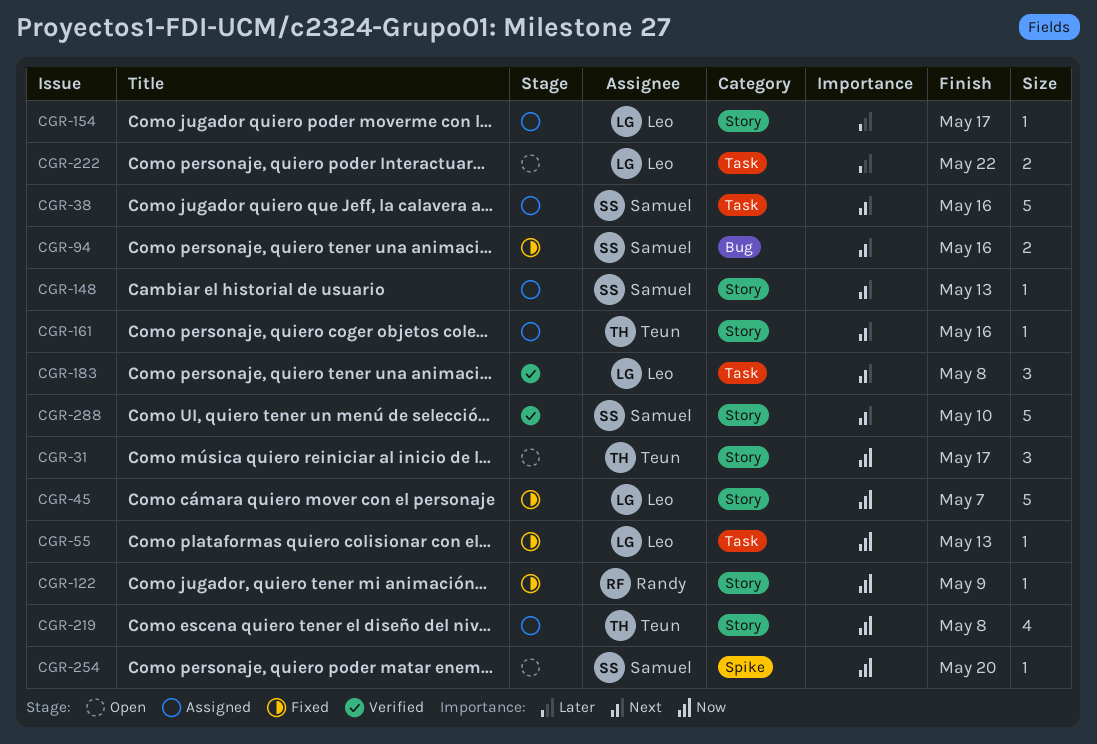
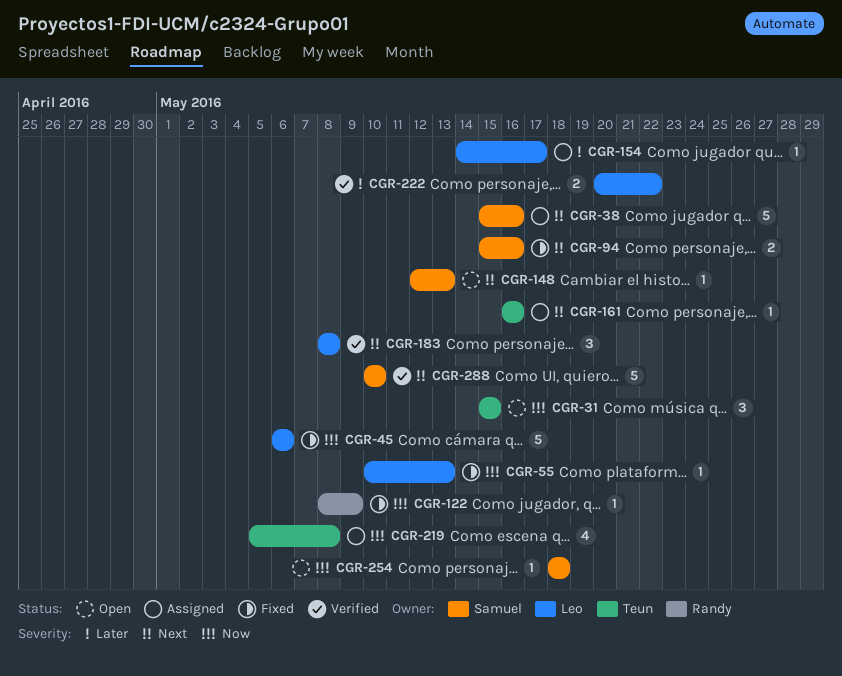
CGR-31, due: May 17 -> May 15
CGR-45, due: May 7 -> May 6
CGR-148, status: Assigned -> Open
CGR-222, status: Open -> Verified
CGR-254, due: May 20 -> May 18

